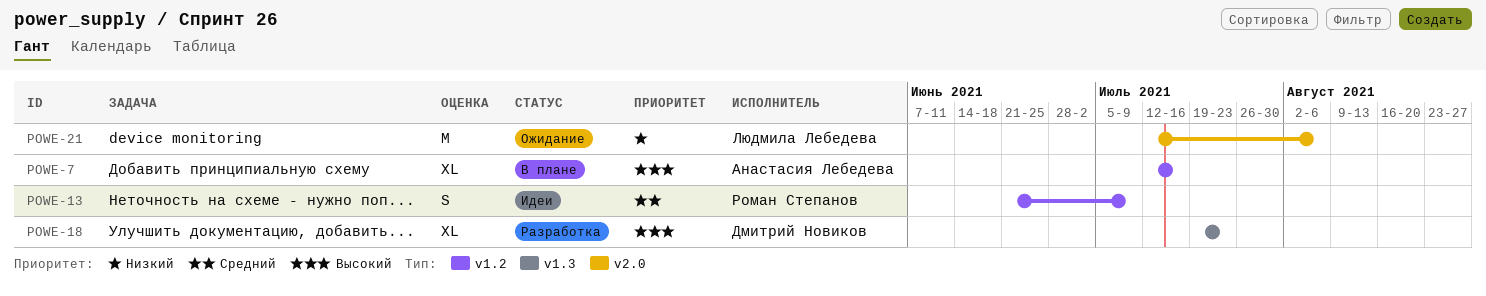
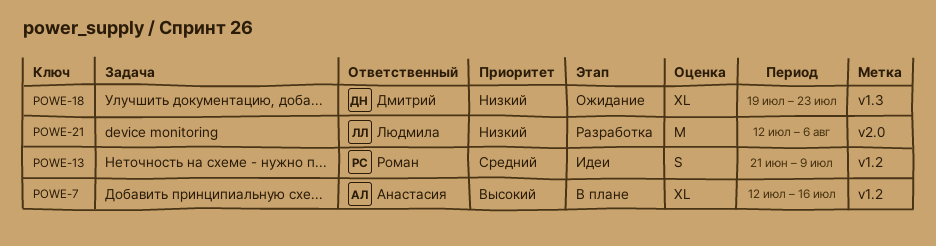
POWE-18, status: Разработка -> Ожидание
POWE-18, priority: Высокий -> Низкий
POWE-21, status: Ожидание -> Разработка

